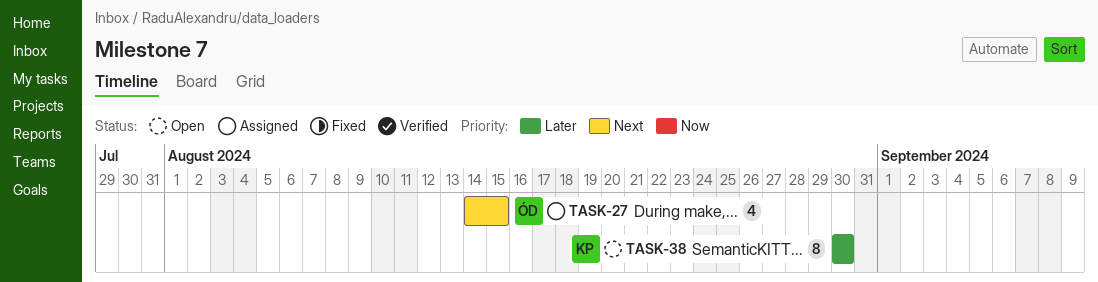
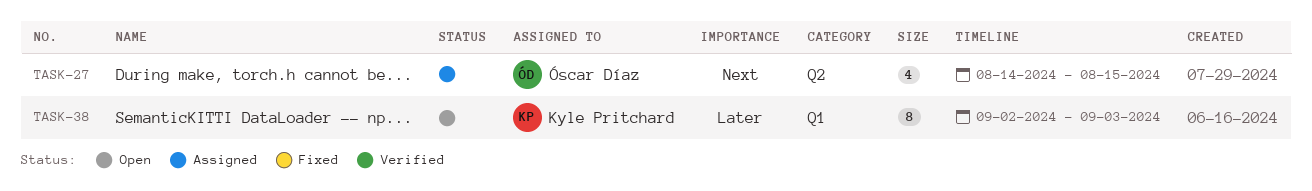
TASK-38, start: Aug 30 -> Sep 2
TASK-38, due: Aug 30 -> Sep 3

